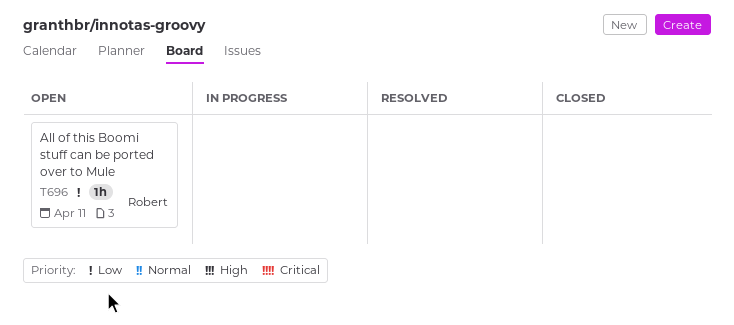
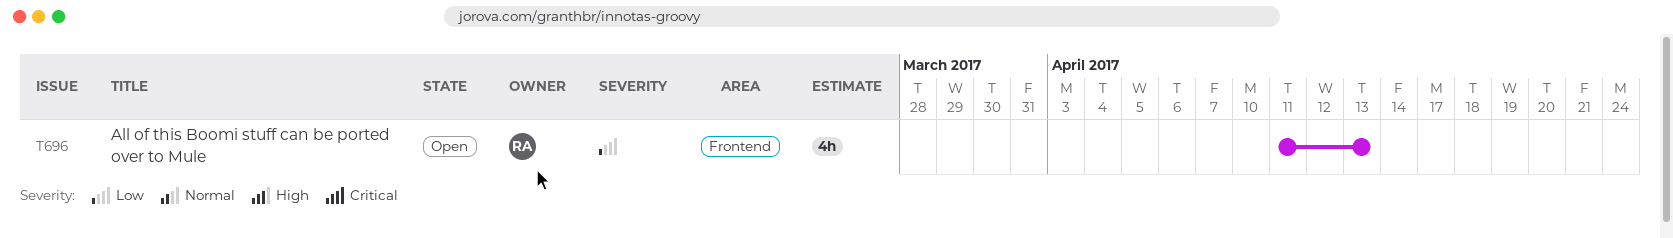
T696, estimate: 1h -> 4h
T696, due: Apr 11 -> Apr 13

